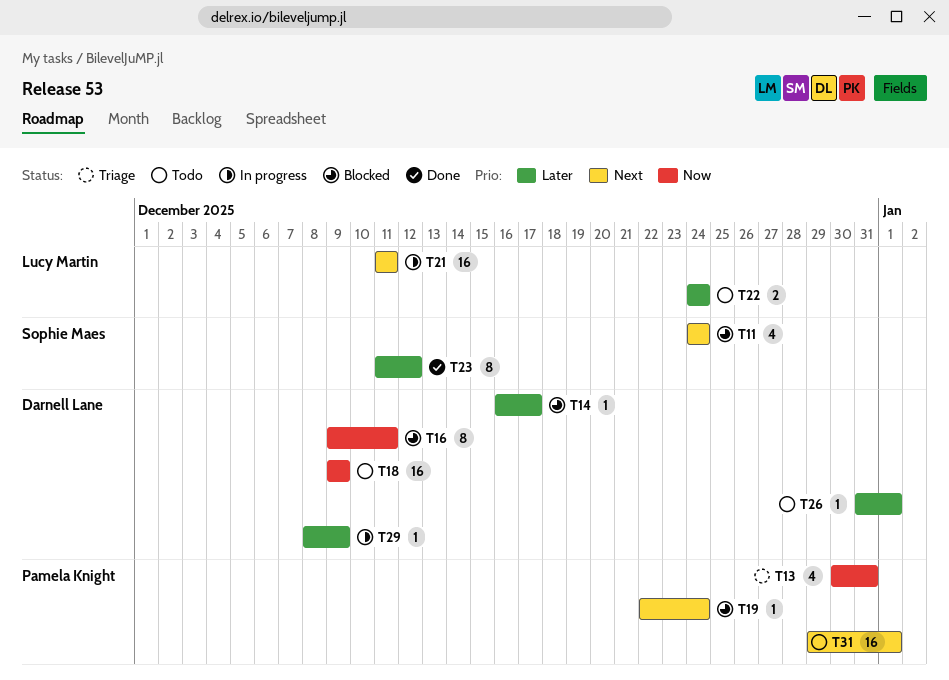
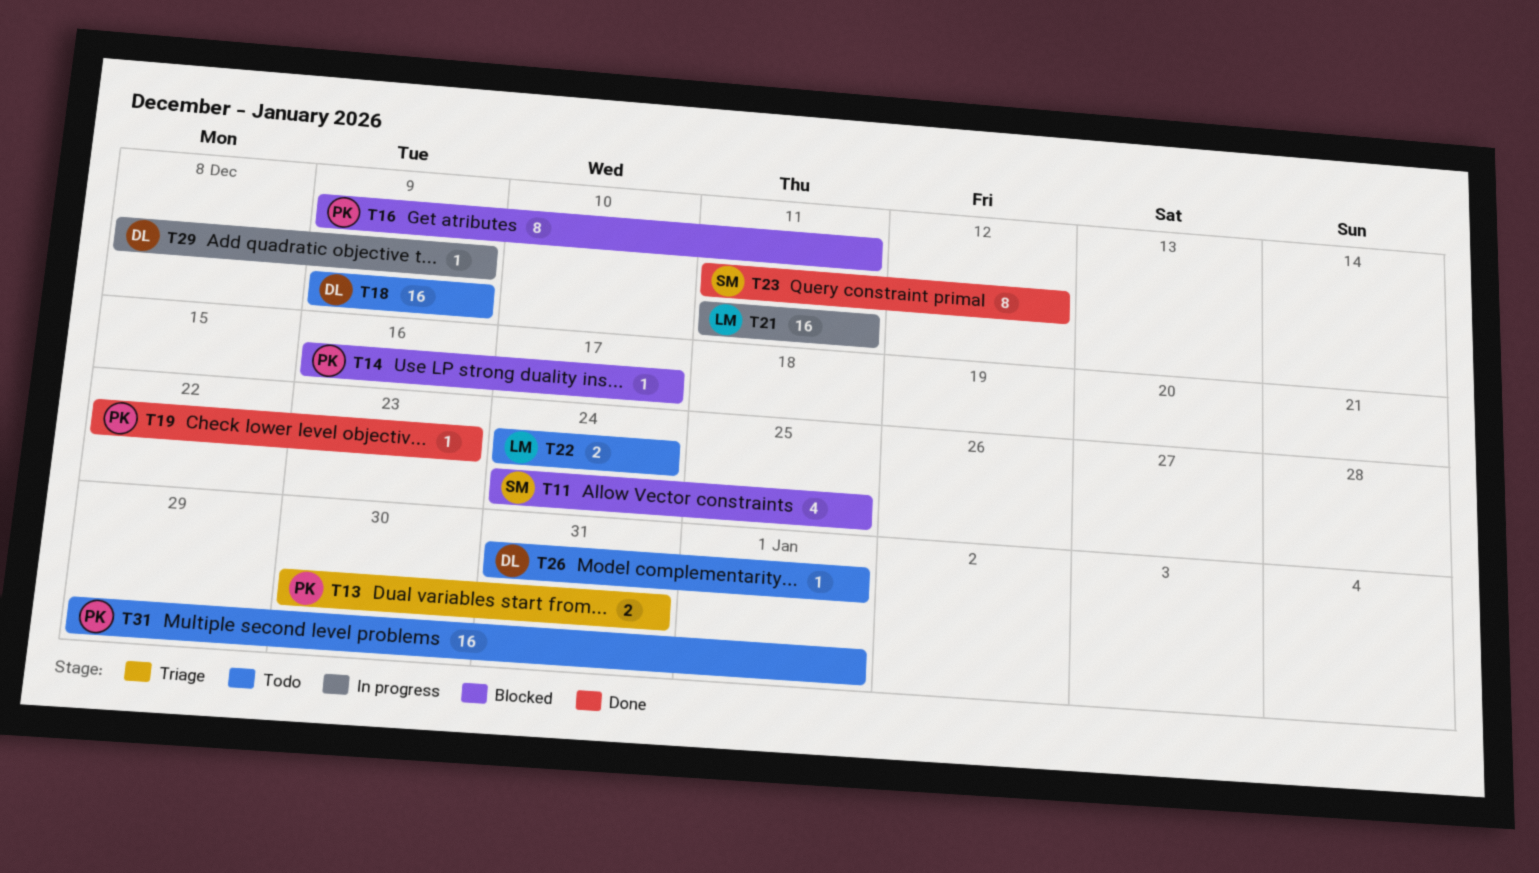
T11, due: Dec 24 -> Dec 25
T13, estimate: 4 -> 2
T14, owner: Darnell Lane -> Pamela Knight
T16, owner: Darnell Lane -> Pamela Knight
T19, status: Blocked -> Done
T19, due: Dec 24 -> Dec 23

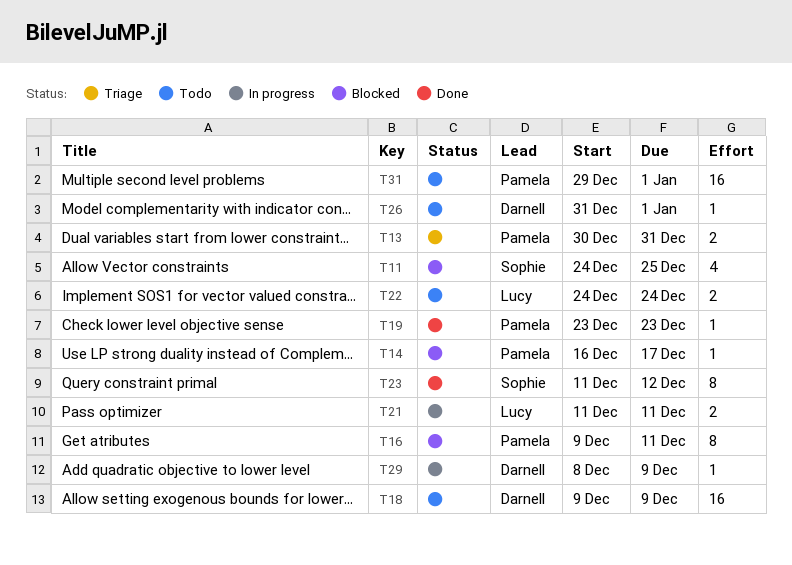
T19, start: Dec 22 -> Dec 23
T21, estimate: 16 -> 2

